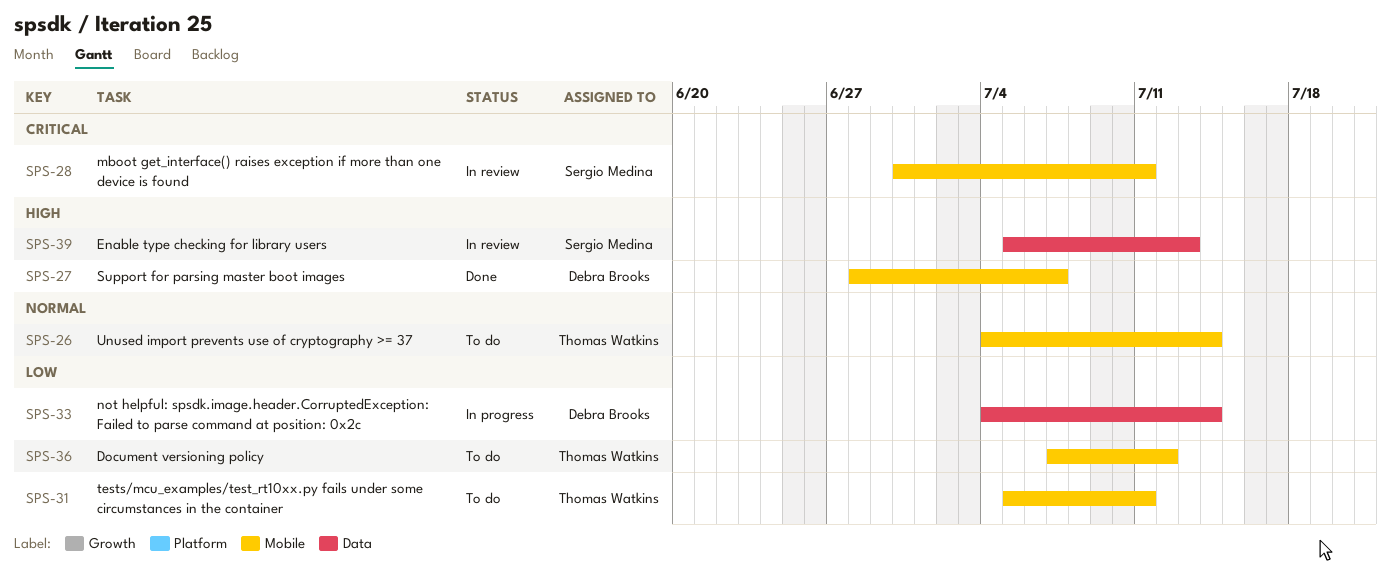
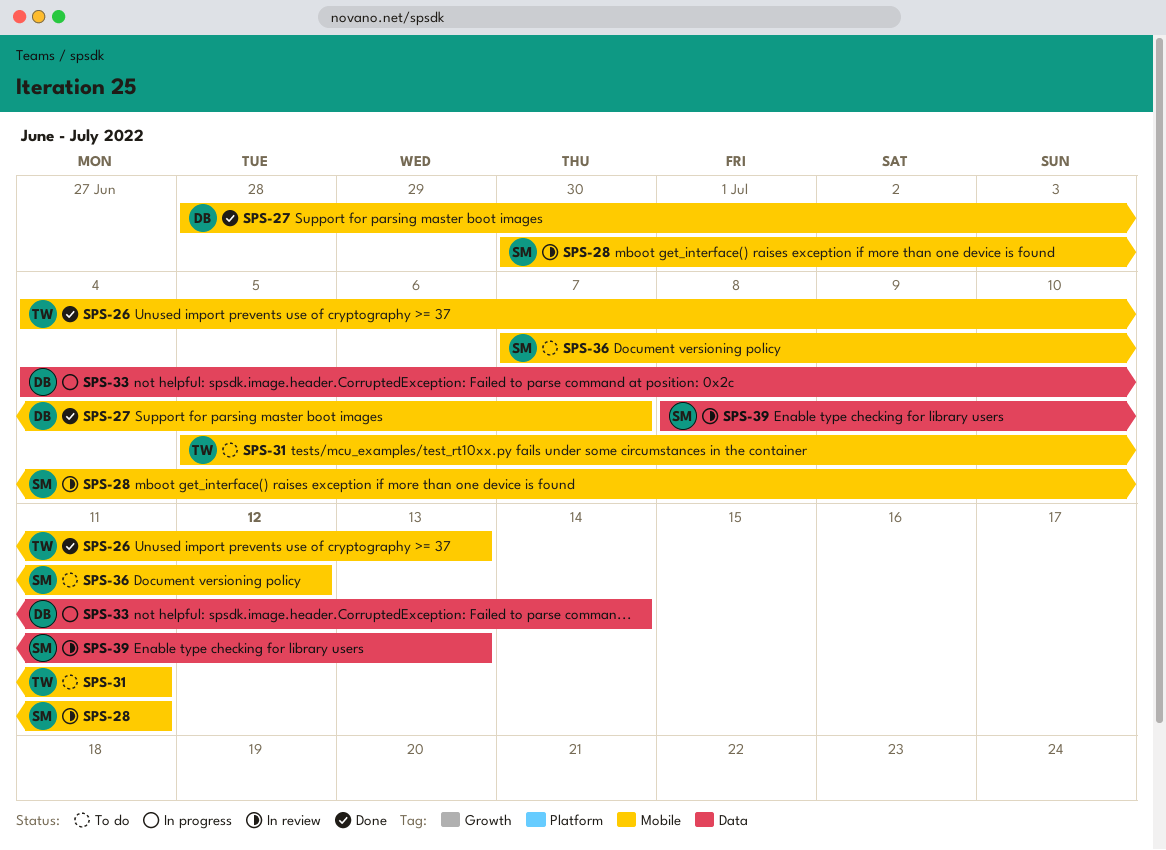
SPS-26, status: To do -> Done
SPS-26, due: Jul 14 -> Jul 13
SPS-36, owner: Thomas Watkins -> Sergio Medina
SPS-39, start: Jul 5 -> Jul 8

